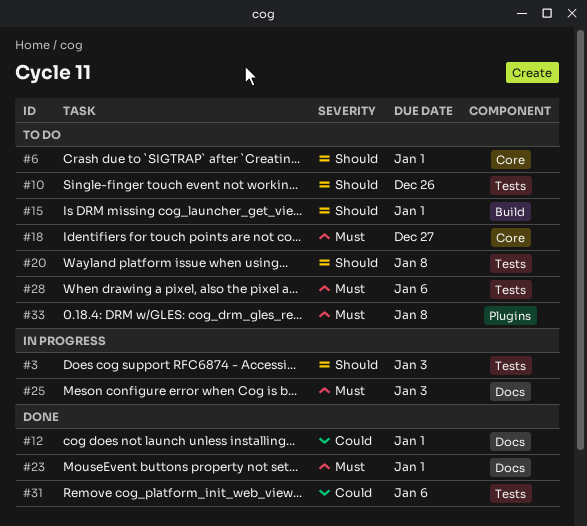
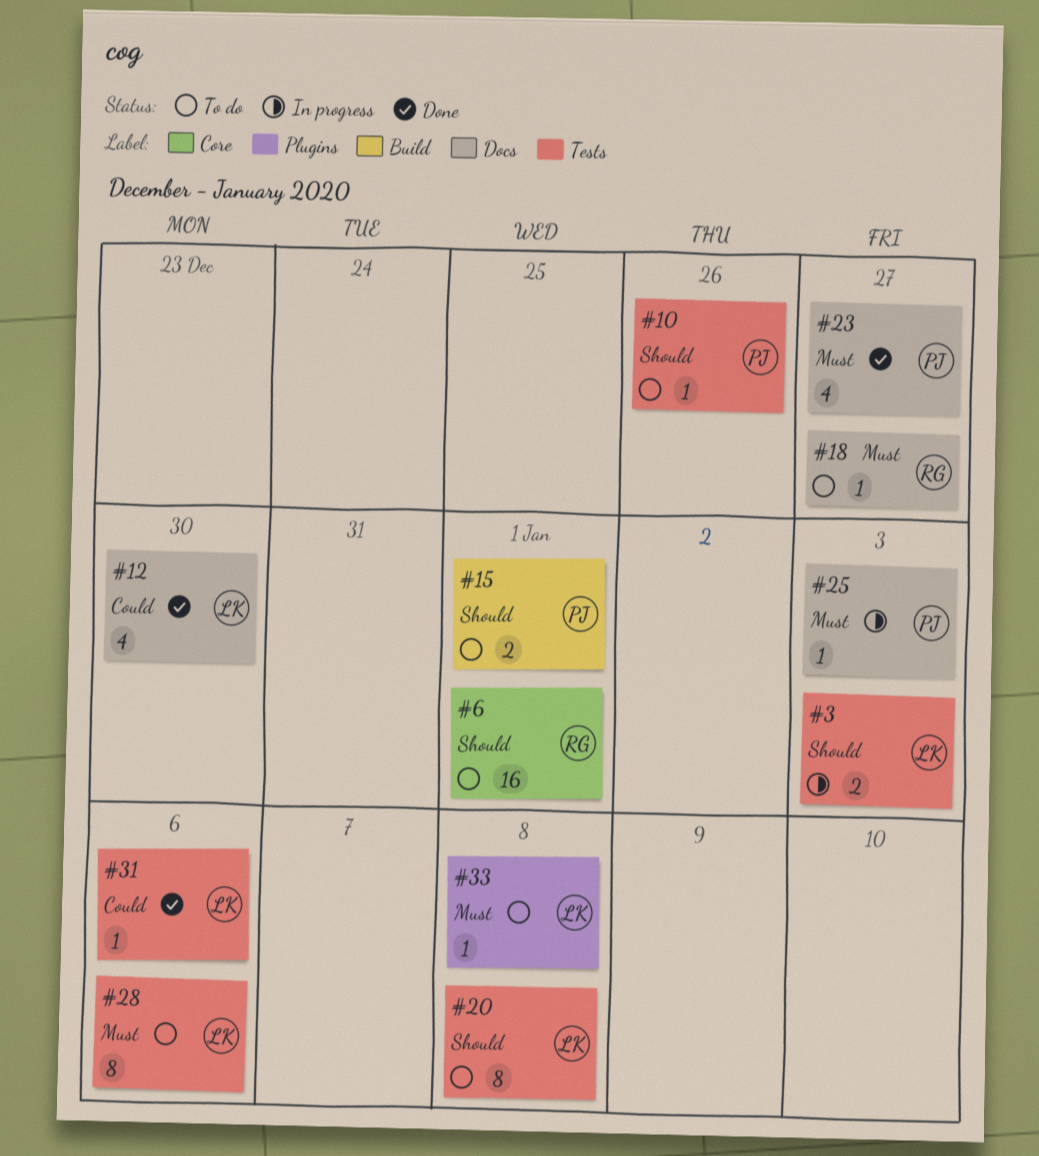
#12, due: Jan 1 -> Dec 30
#18, label: Core -> Docs
#23, due: Jan 1 -> Dec 27

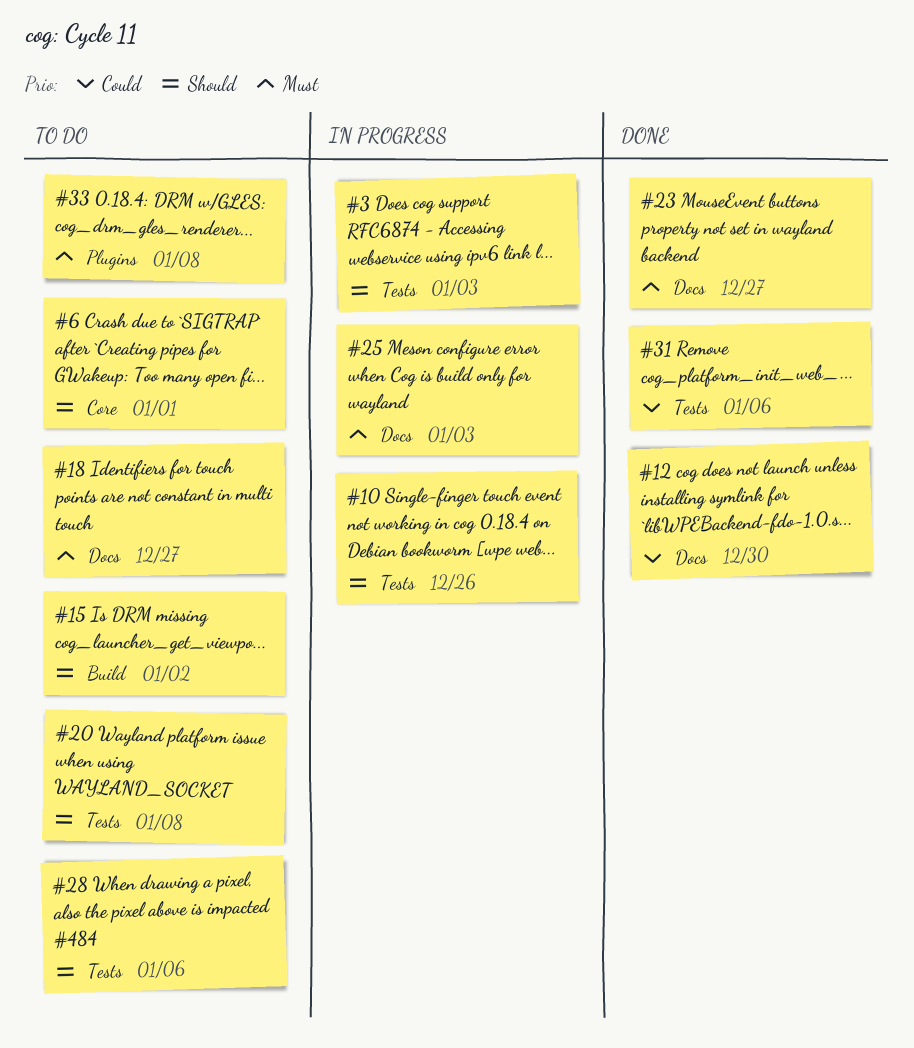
#10, status: To do -> In progress
#15, due: Jan 1 -> Jan 2
#28, priority: Must -> Should

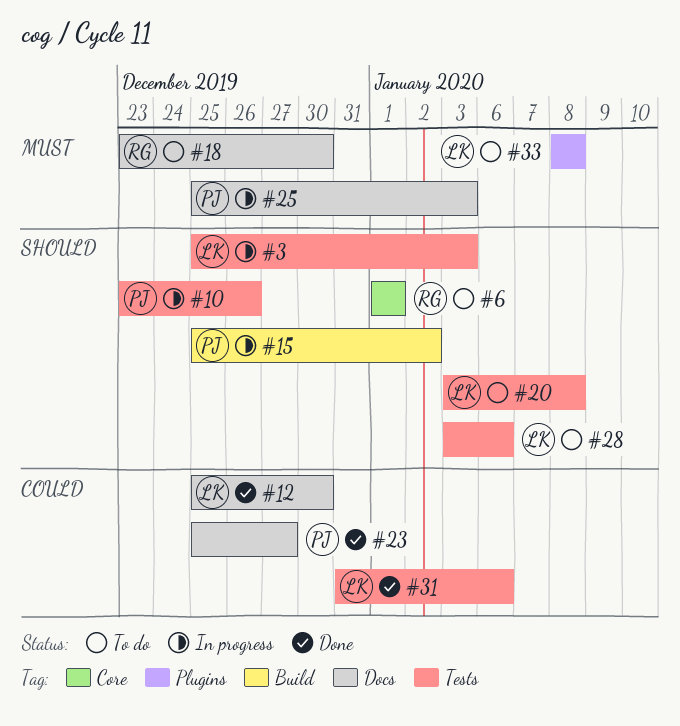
#15, status: To do -> In progress
#18, due: Dec 27 -> Dec 30
#23, priority: Must -> Could

